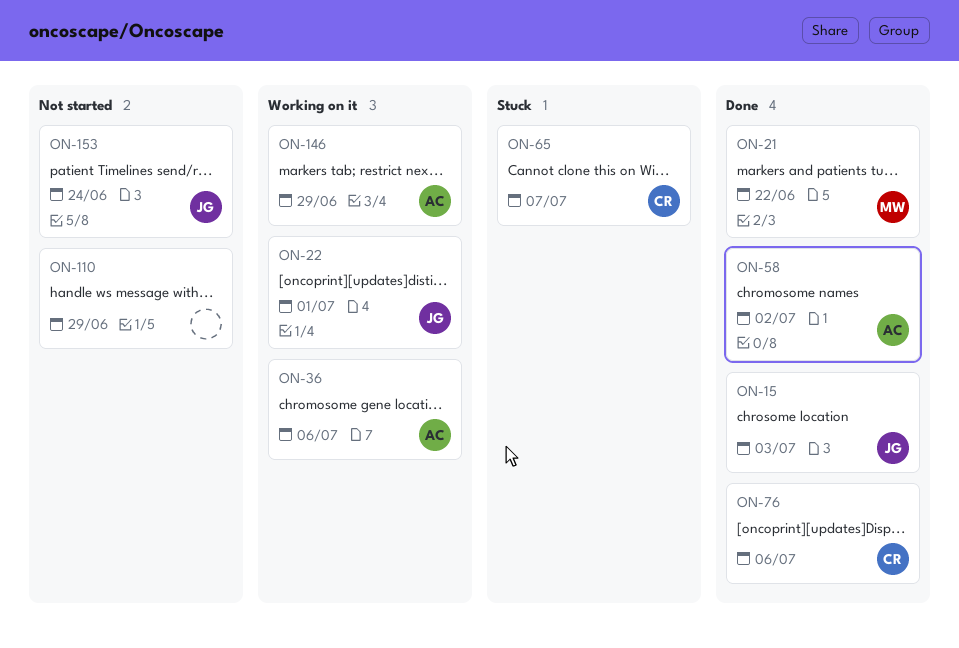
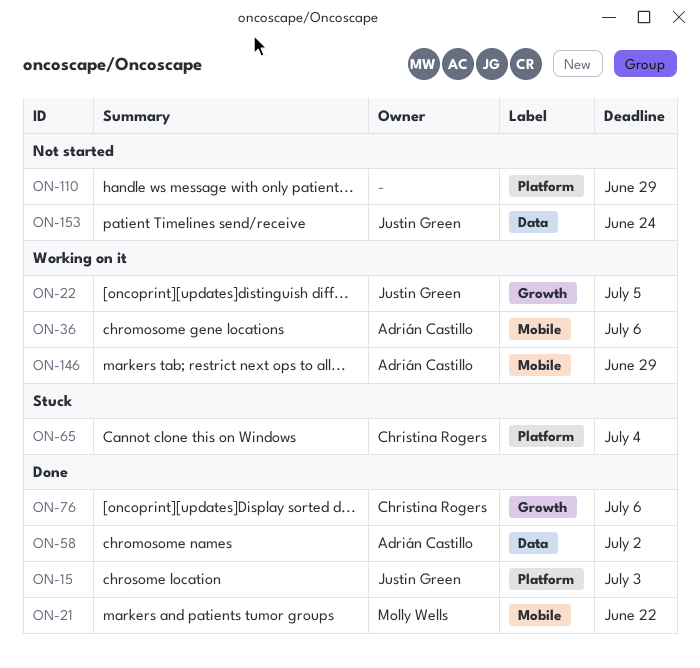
ON-22, due: Jul 1 -> Jul 5
ON-65, due: Jul 7 -> Jul 4

